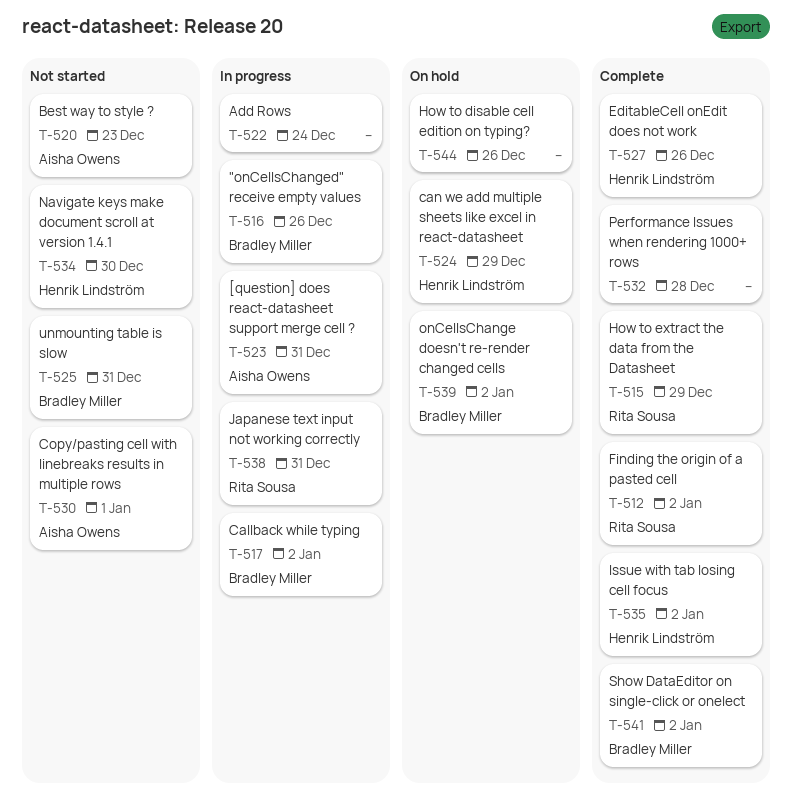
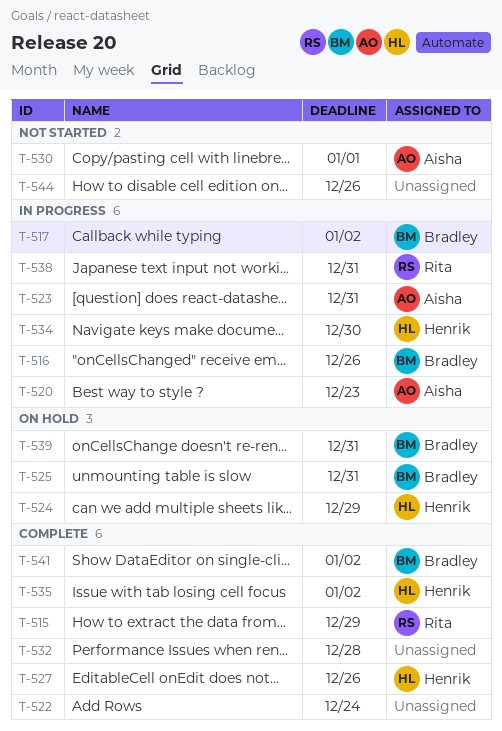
T-512: present -> none
T-520, status: Not started -> In progress
T-522, status: In progress -> Complete
T-525, status: Not started -> On hold
T-534, status: Not started -> In progress
T-539, due: Jan 2 -> Dec 31
T-544, status: On hold -> Not started

